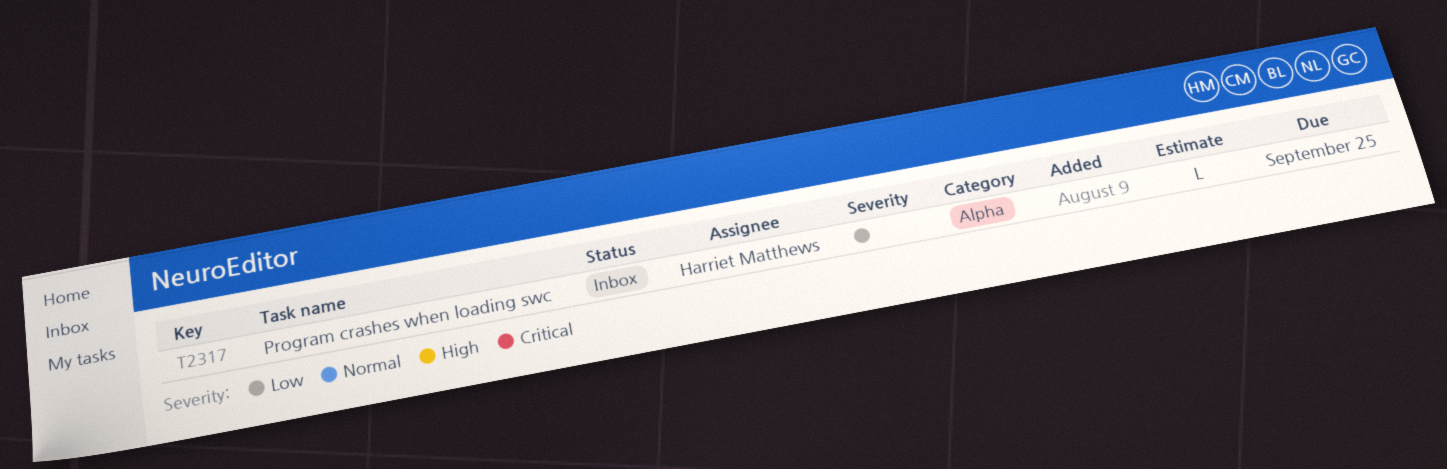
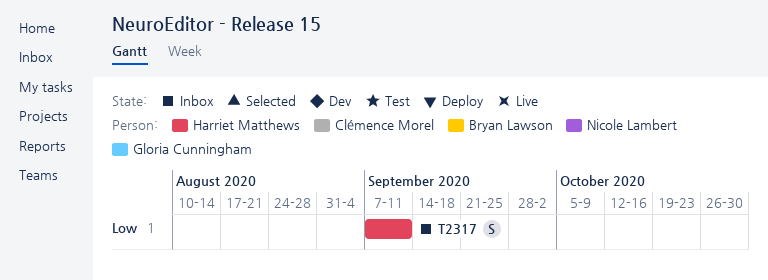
T2317, estimate: L -> S
T2317, due: Sep 25 -> Sep 11

